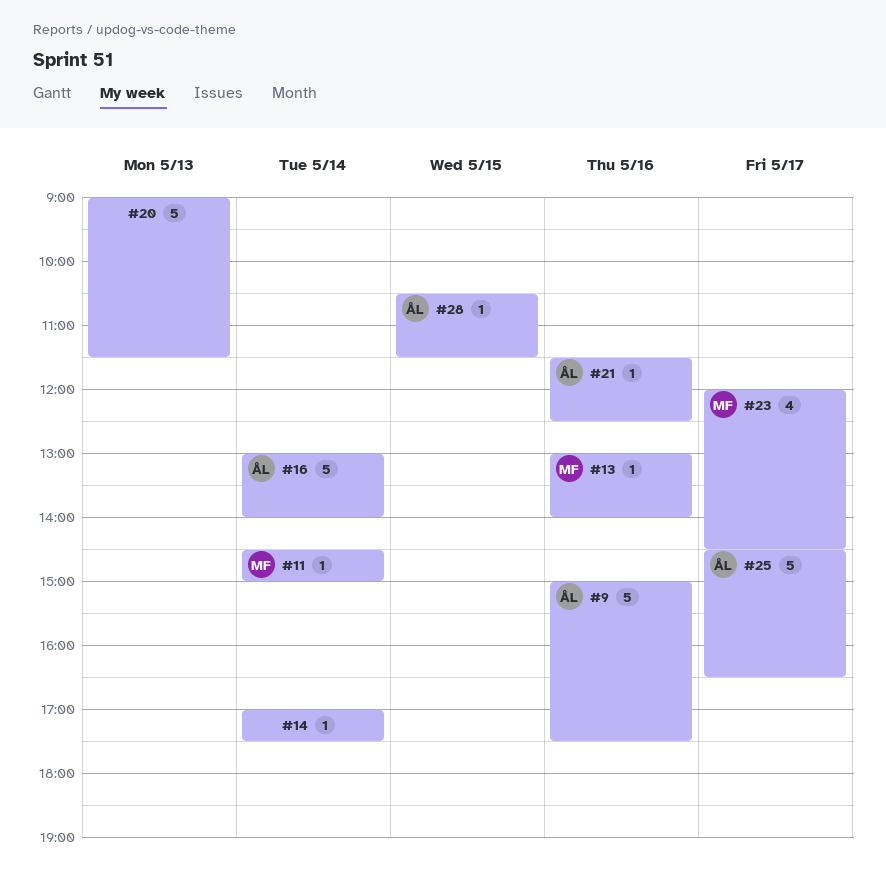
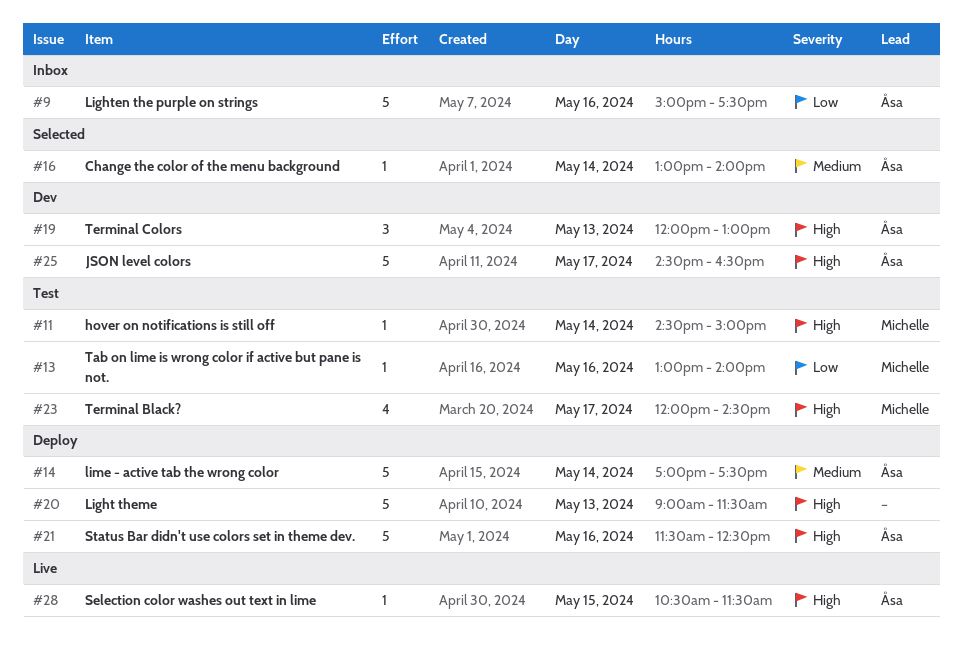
#14, owner: none -> Åsa
#14, estimate: 1 -> 5
#16, estimate: 5 -> 1
#19: none -> present
#21, estimate: 1 -> 5

